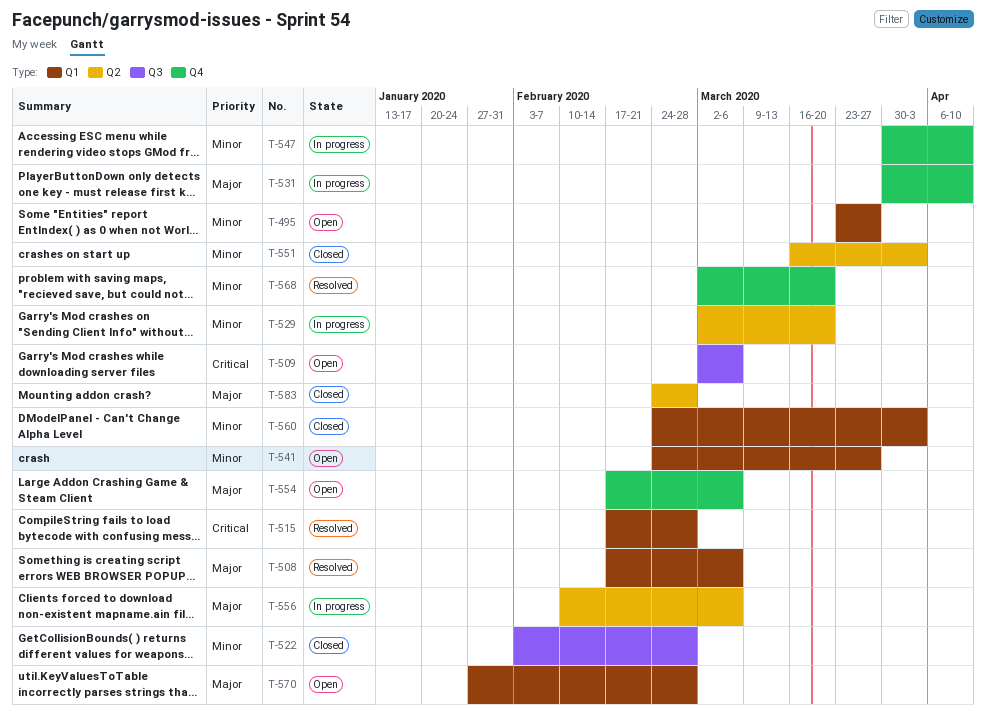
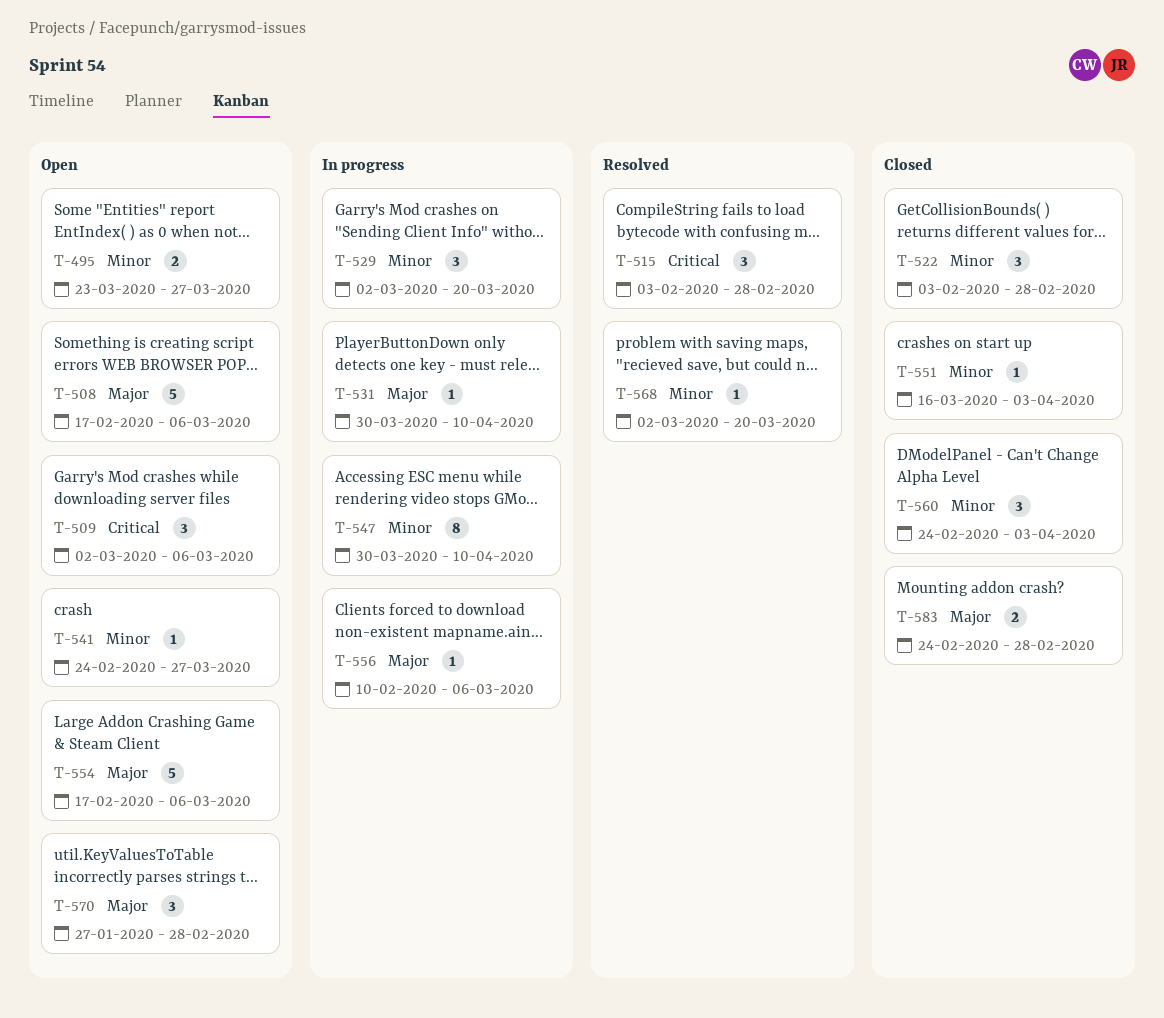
T-508, status: Resolved -> Open
T-515, start: Feb 17 -> Feb 3

